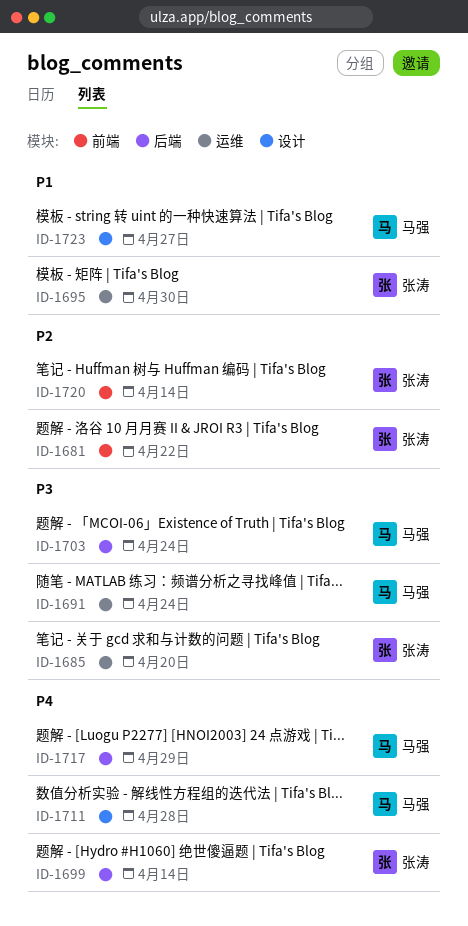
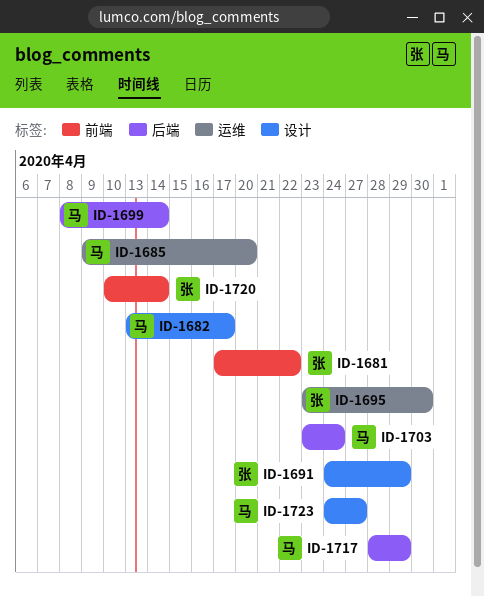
ID-1682: none -> present
ID-1685, owner: 张涛 -> 马强
ID-1691, owner: 马强 -> 张涛
ID-1691, label: 运维 -> 设计
ID-1691, due: Apr 24 -> Apr 29
ID-1699, owner: 张涛 -> 马强
ID-1711: present -> none

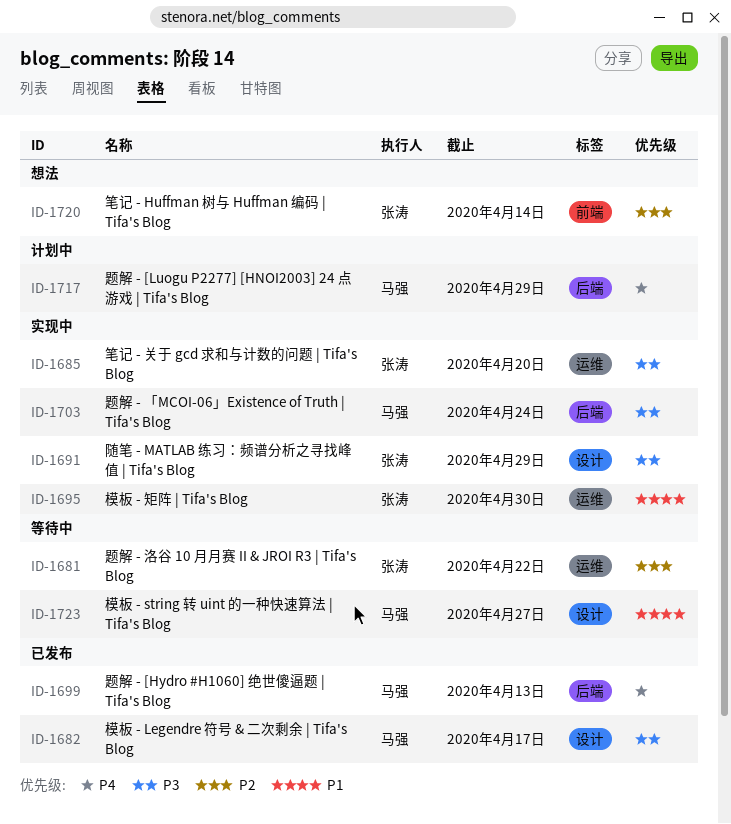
ID-1681, label: 前端 -> 运维
ID-1685, owner: 马强 -> 张涛
ID-1699, due: Apr 14 -> Apr 13

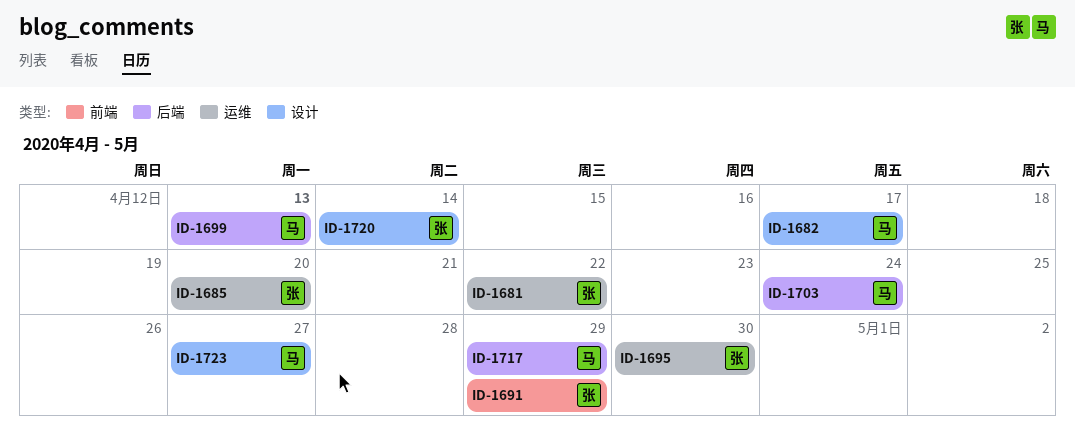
ID-1691, label: 设计 -> 前端
ID-1720, label: 前端 -> 设计

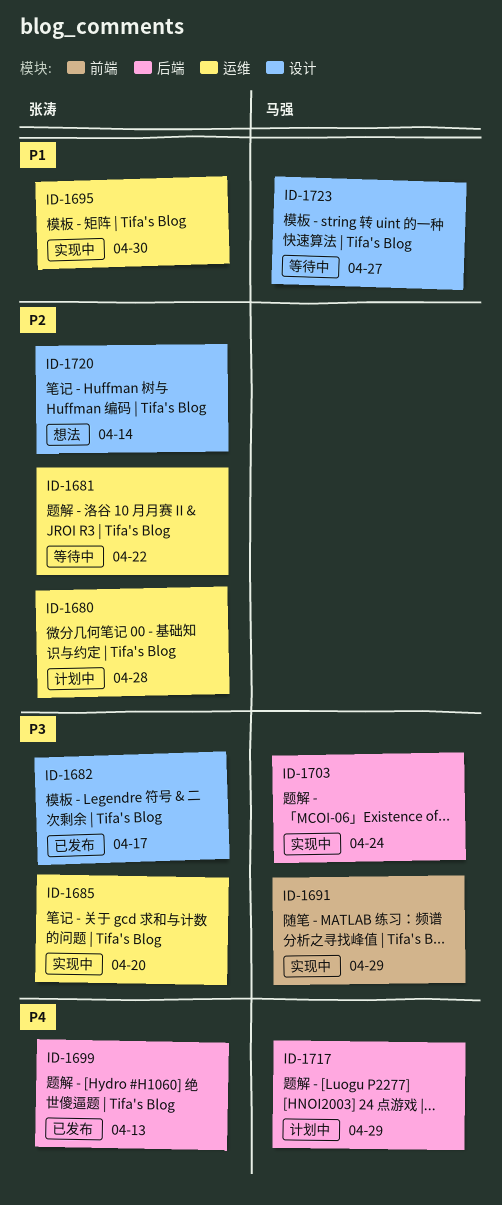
ID-1680: none -> present
ID-1682, owner: 马强 -> 张涛
ID-1691, owner: 张涛 -> 马强
ID-1699, owner: 马强 -> 张涛

